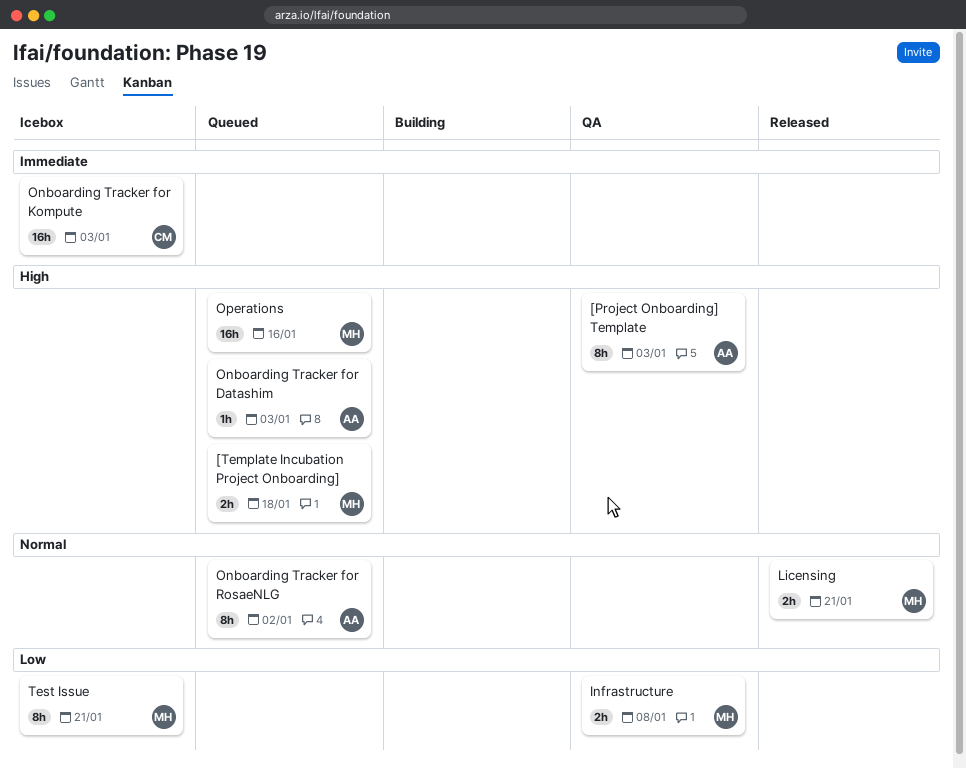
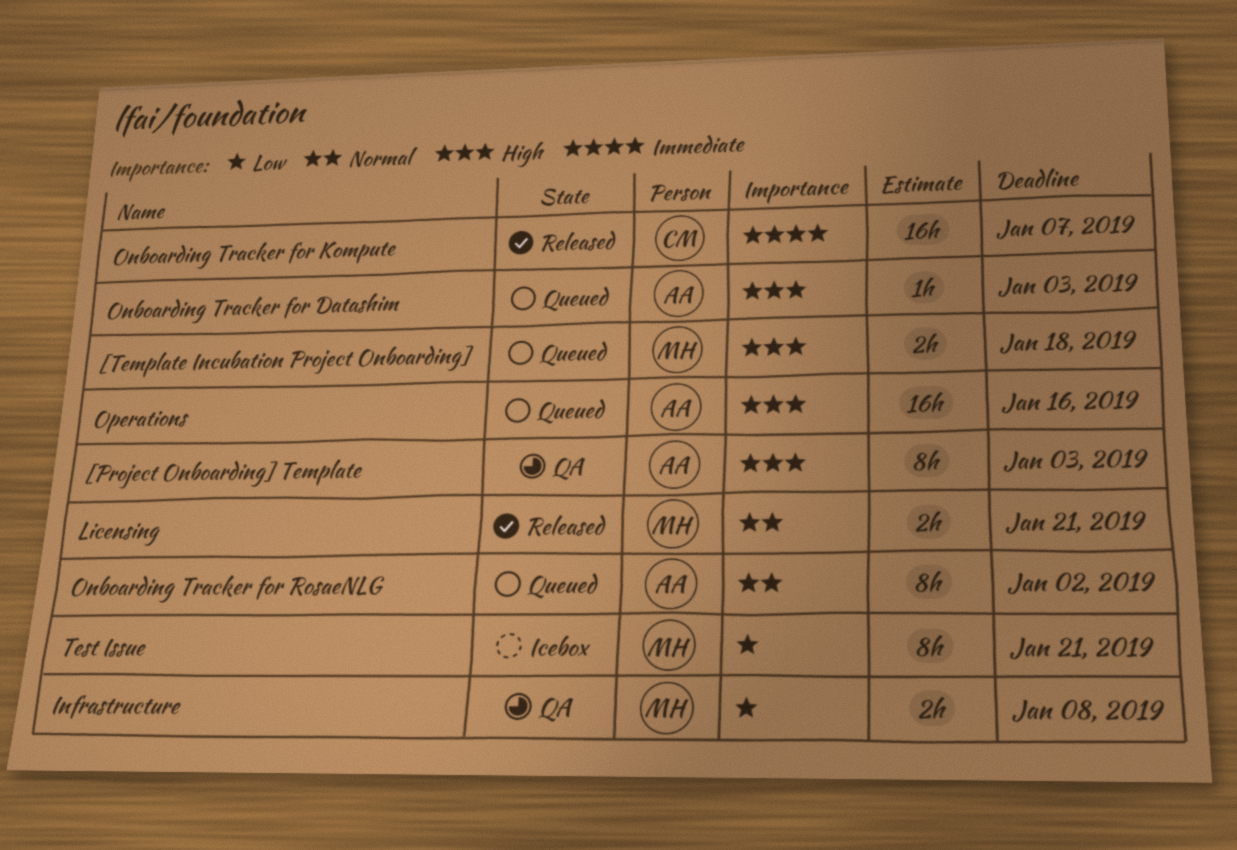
Onboarding Tracker for Kompute, status: Icebox -> Released
Onboarding Tracker for Kompute, due: Jan 3 -> Jan 7
Operations, owner: MH -> AA

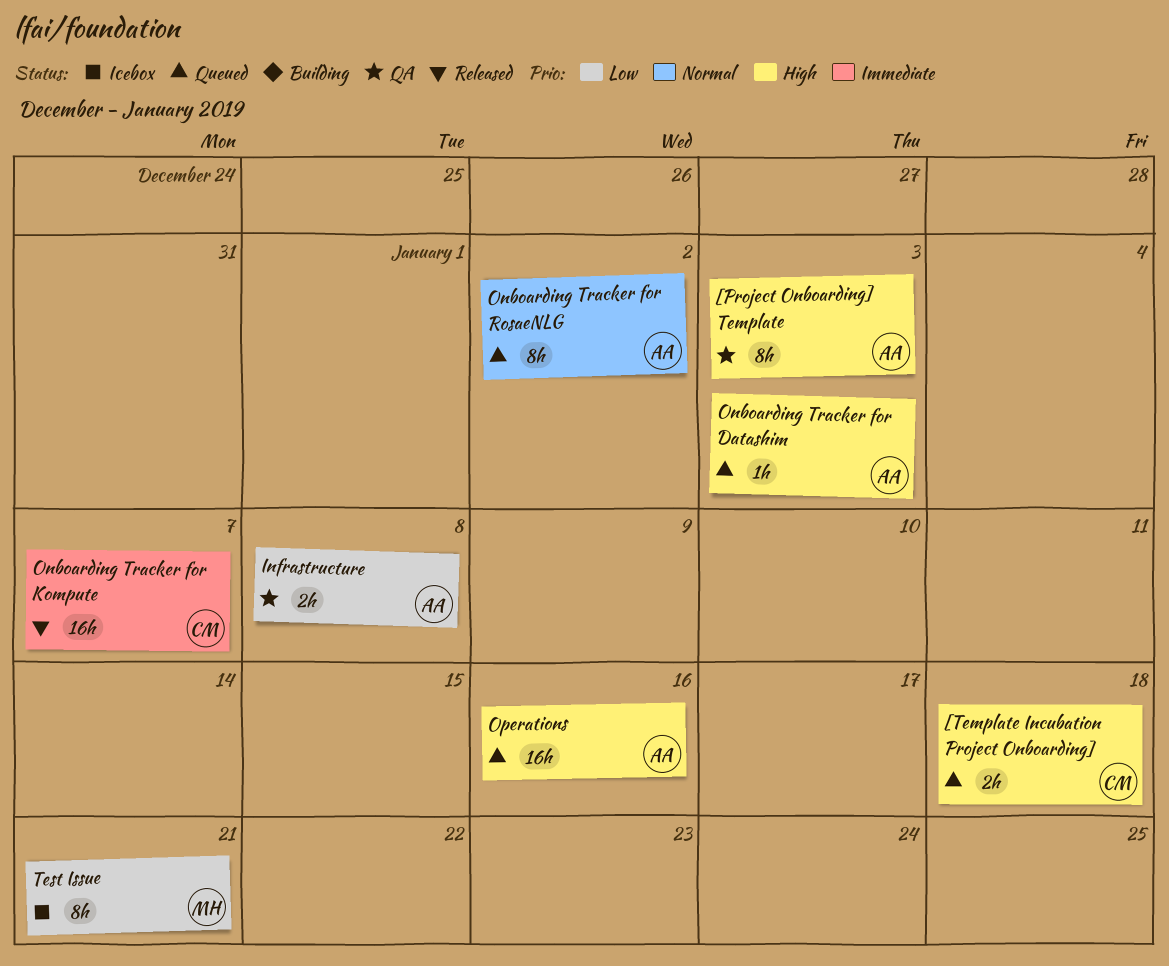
[Template Incubation Project Onboarding], owner: MH -> CM
Infrastructure, owner: MH -> AA
Licensing: present -> none

